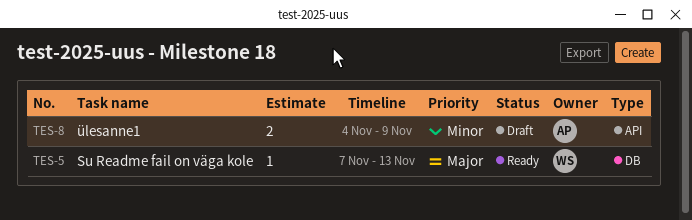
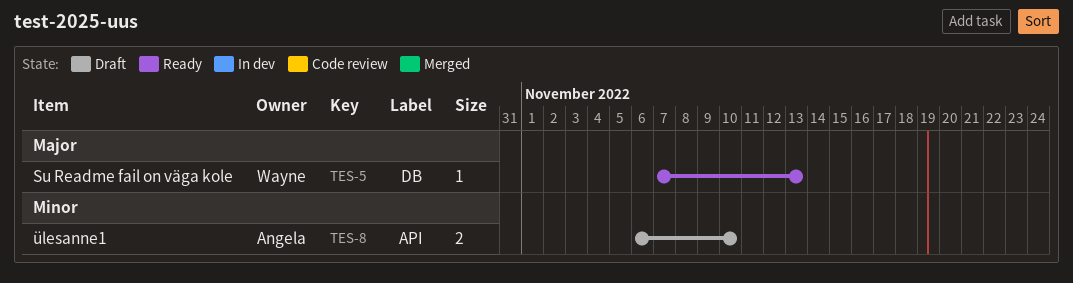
TES-8, start: Nov 4 -> Nov 6
TES-8, due: Nov 9 -> Nov 10

